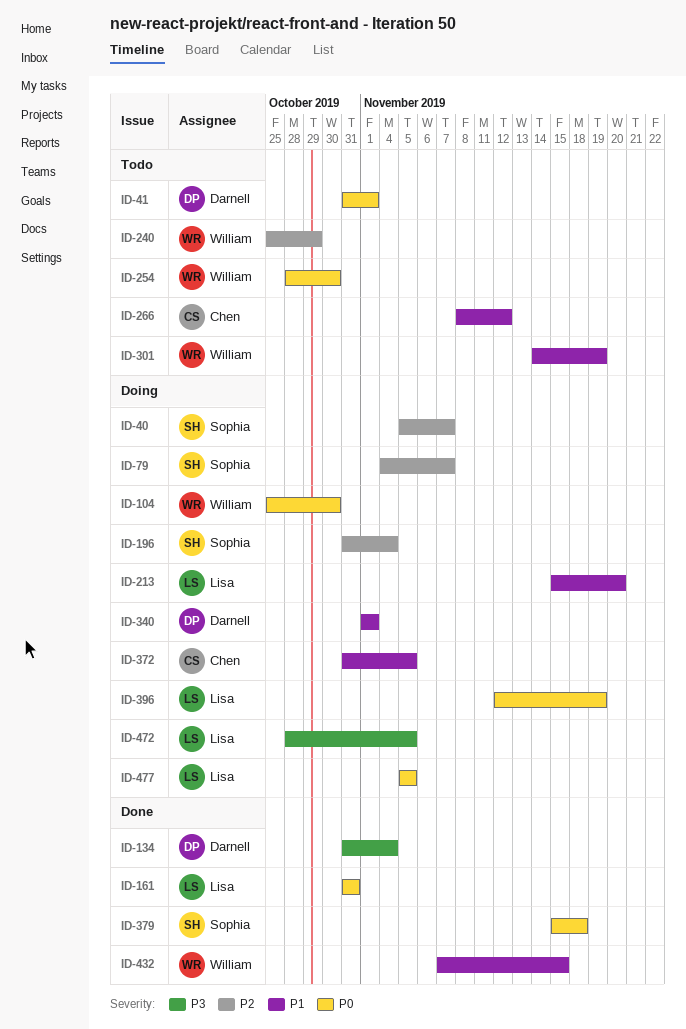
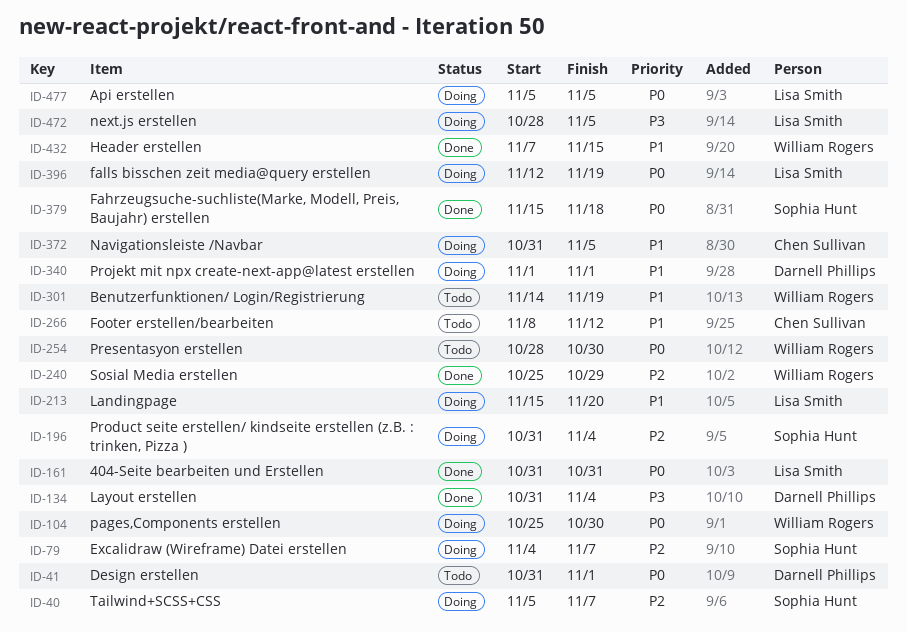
ID-240, status: Todo -> Done

